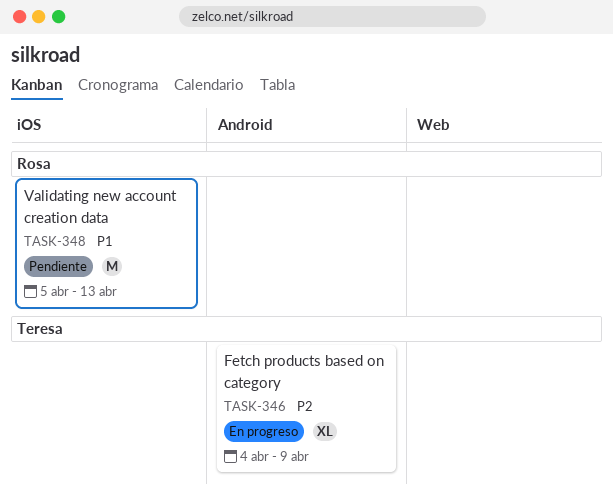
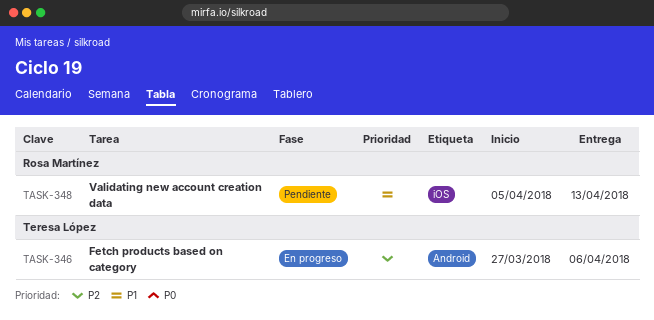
TASK-346, start: Apr 4 -> Mar 27
TASK-346, due: Apr 9 -> Apr 6

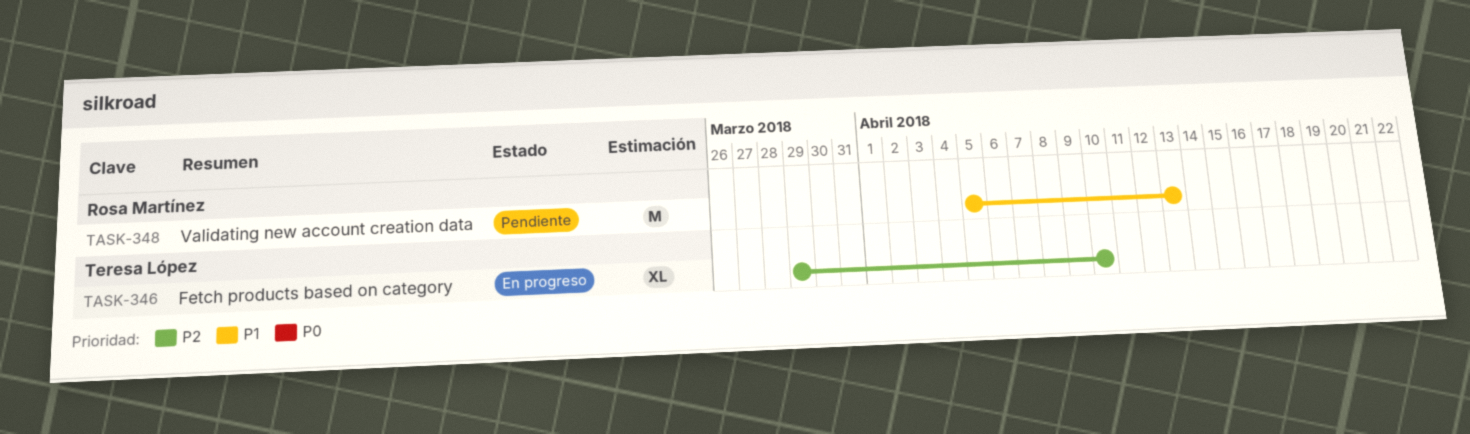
TASK-346, start: Mar 27 -> Mar 29
TASK-346, due: Apr 6 -> Apr 10

